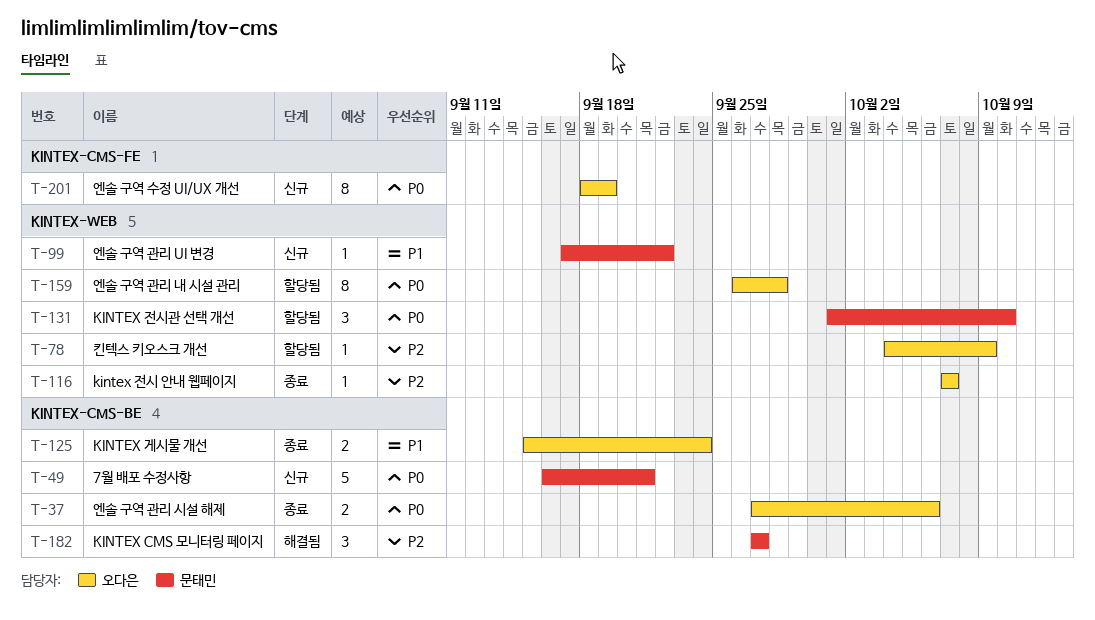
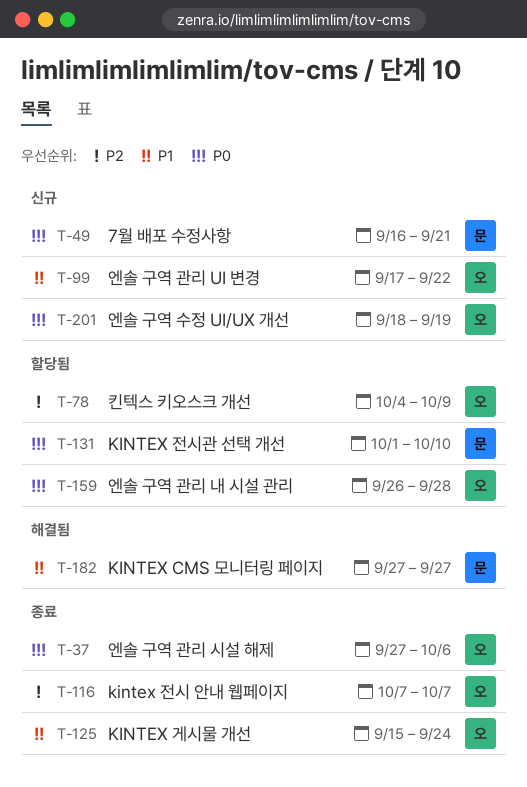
T-99, owner: 문태민 -> 오다은
T-182, priority: P2 -> P1

